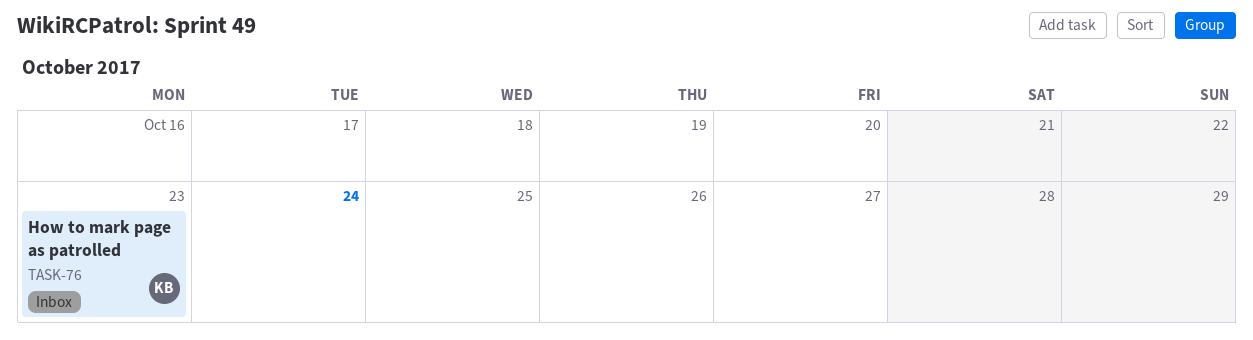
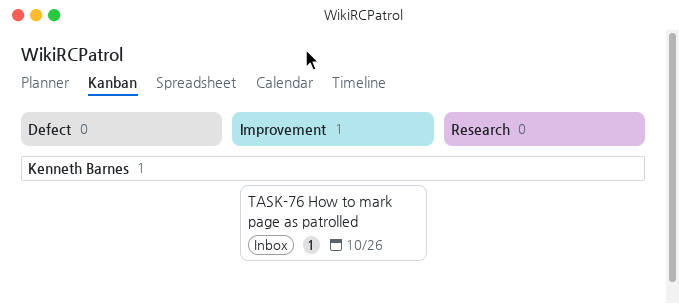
TASK-76, due: Oct 23 -> Oct 26

